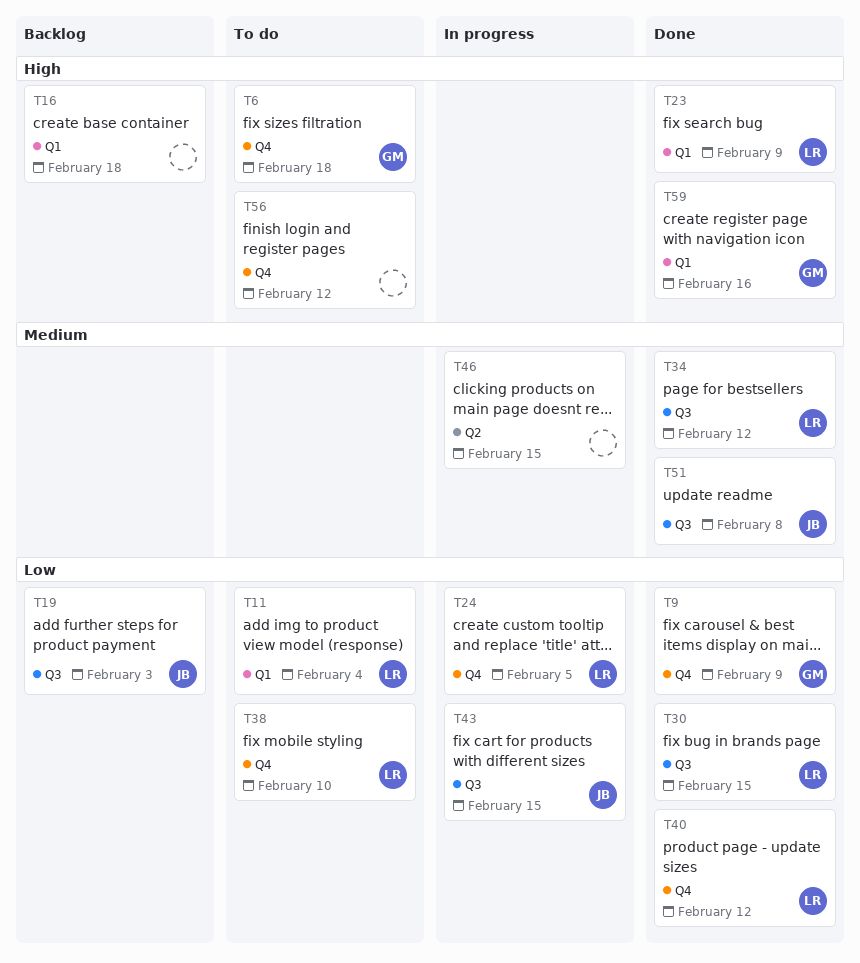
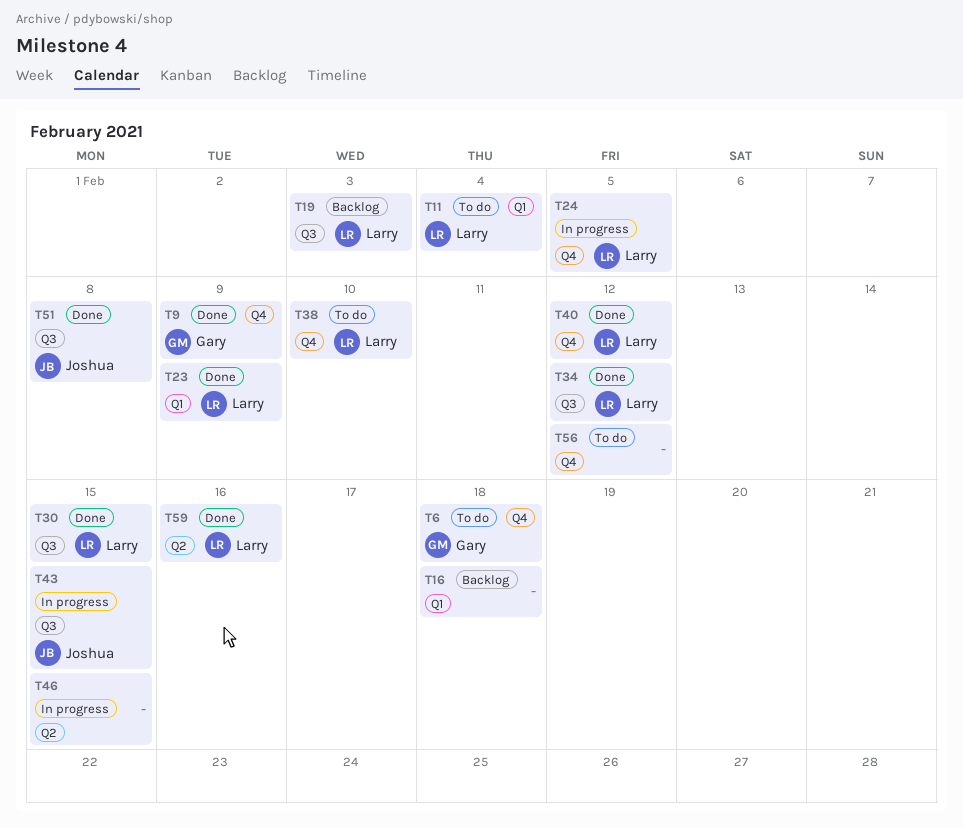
T19, owner: Joshua -> Larry
T59, owner: Gary -> Larry
T59, label: Q1 -> Q2

